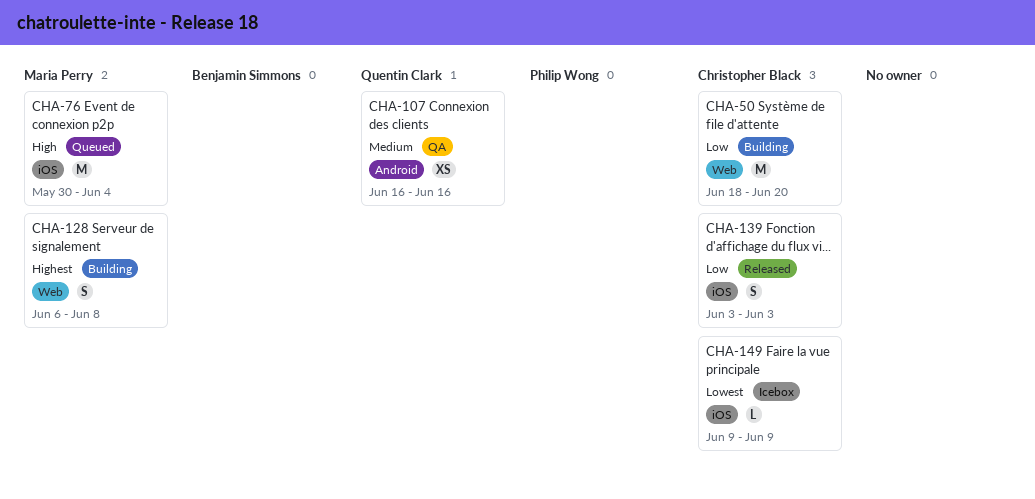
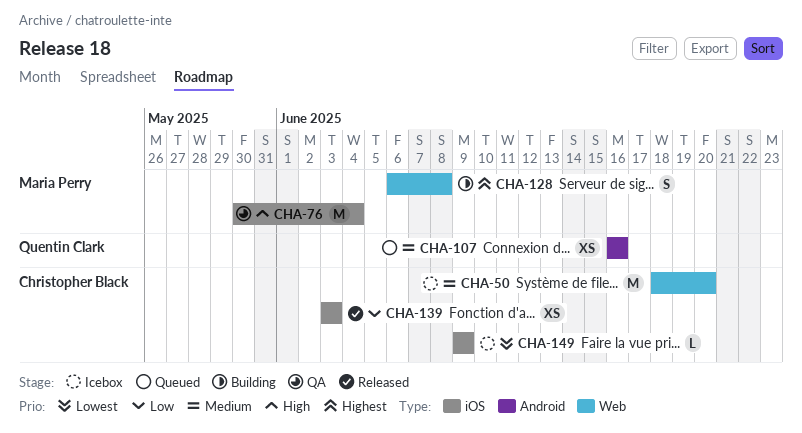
CHA-50, status: Building -> Icebox
CHA-50, priority: Low -> Medium
CHA-76, status: Queued -> QA
CHA-107, status: QA -> Queued
CHA-139, estimate: S -> XS

